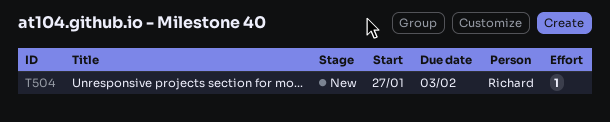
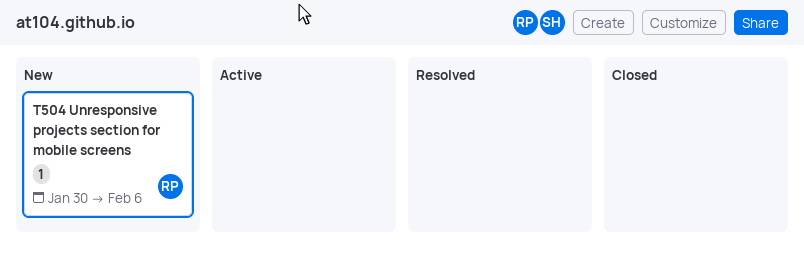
T504, start: Jan 27 -> Jan 30
T504, due: Feb 3 -> Feb 6

